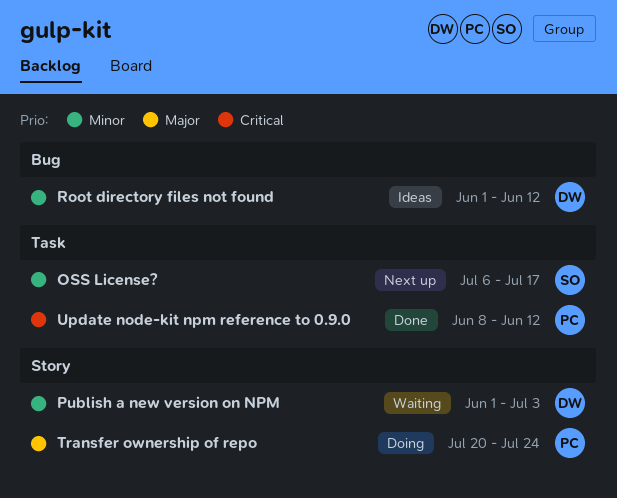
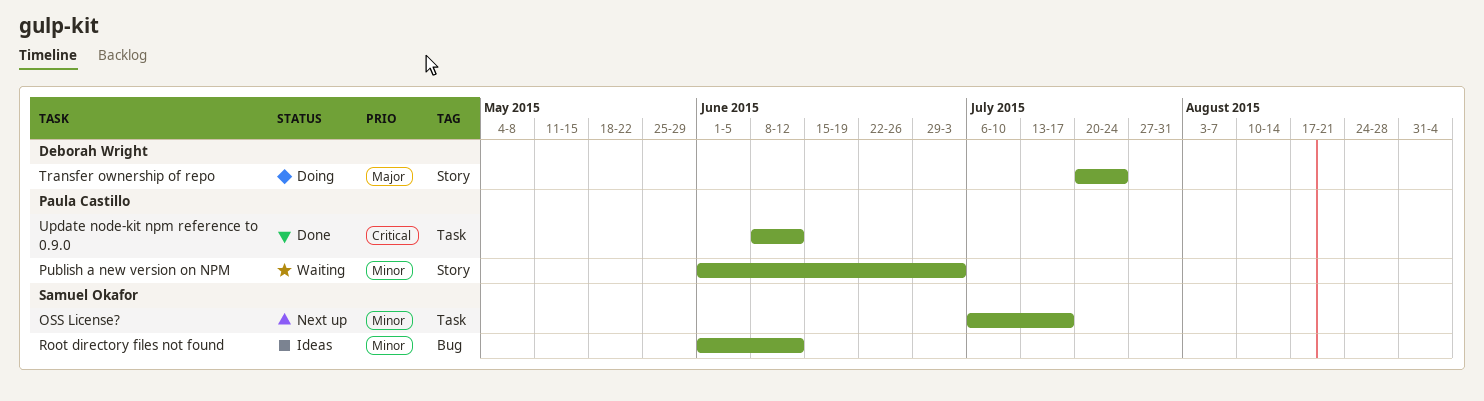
Publish a new version on NPM, owner: Deborah Wright -> Paula Castillo
Root directory files not found, owner: Deborah Wright -> Samuel Okafor
Transfer ownership of repo, owner: Paula Castillo -> Deborah Wright

